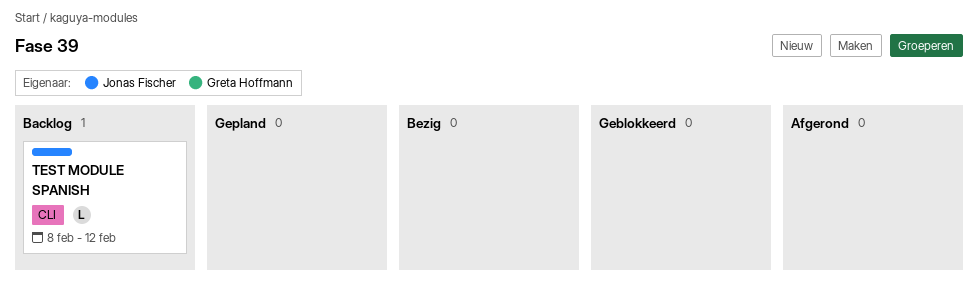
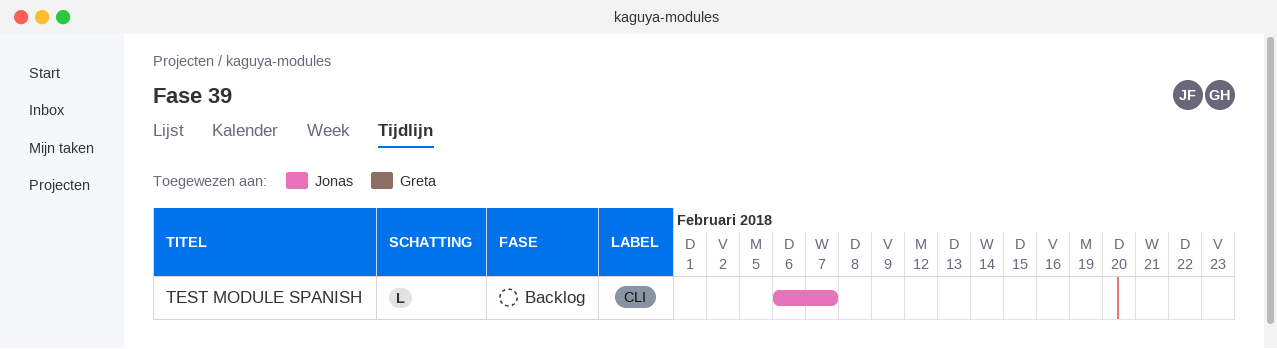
TEST MODULE SPANISH, start: Feb 8 -> Feb 6
TEST MODULE SPANISH, due: Feb 12 -> Feb 7

